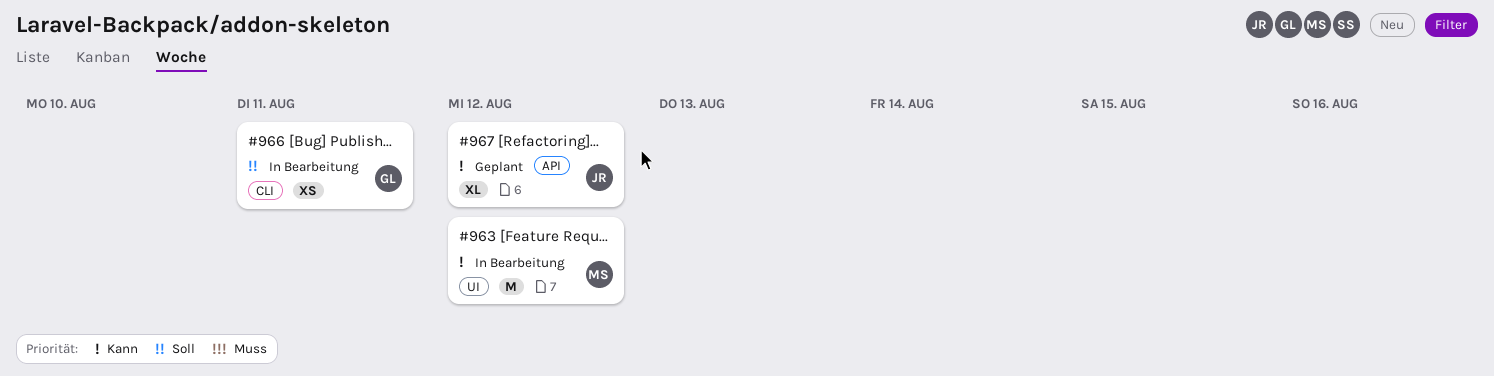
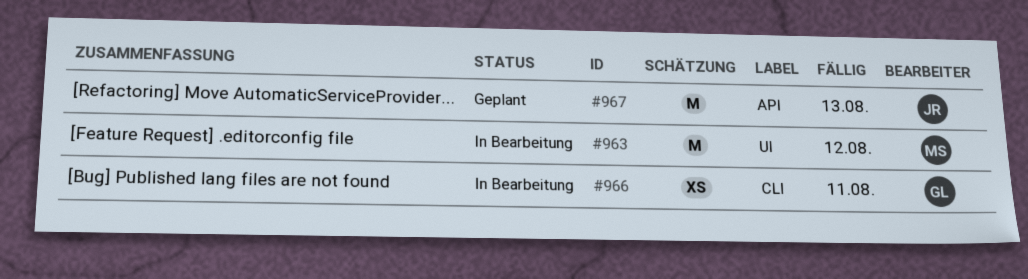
#967, estimate: XL -> M
#967, due: Aug 12 -> Aug 13

